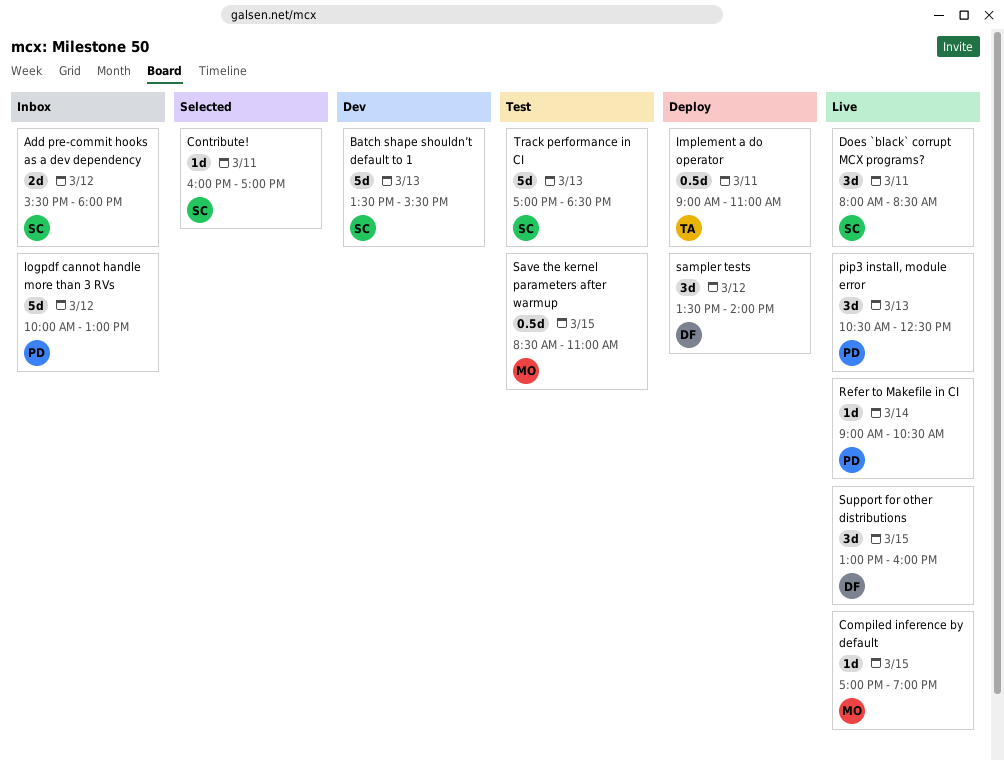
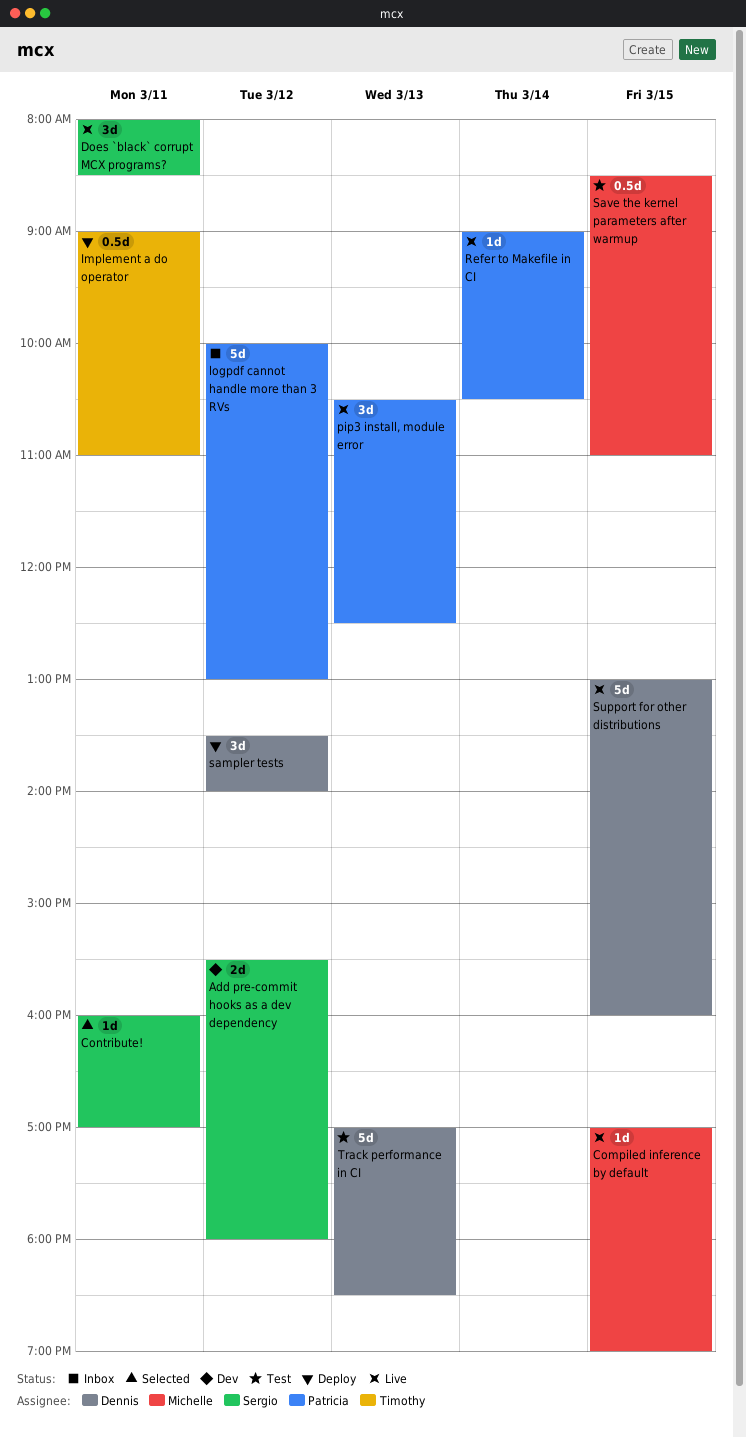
Add pre-commit hooks as a dev dependency, status: Inbox -> Dev
Batch shape shouldn’t default to 1: present -> none
Support for other distributions, estimate: 3d -> 5d
Track performance in CI, owner: Sergio -> Dennis

